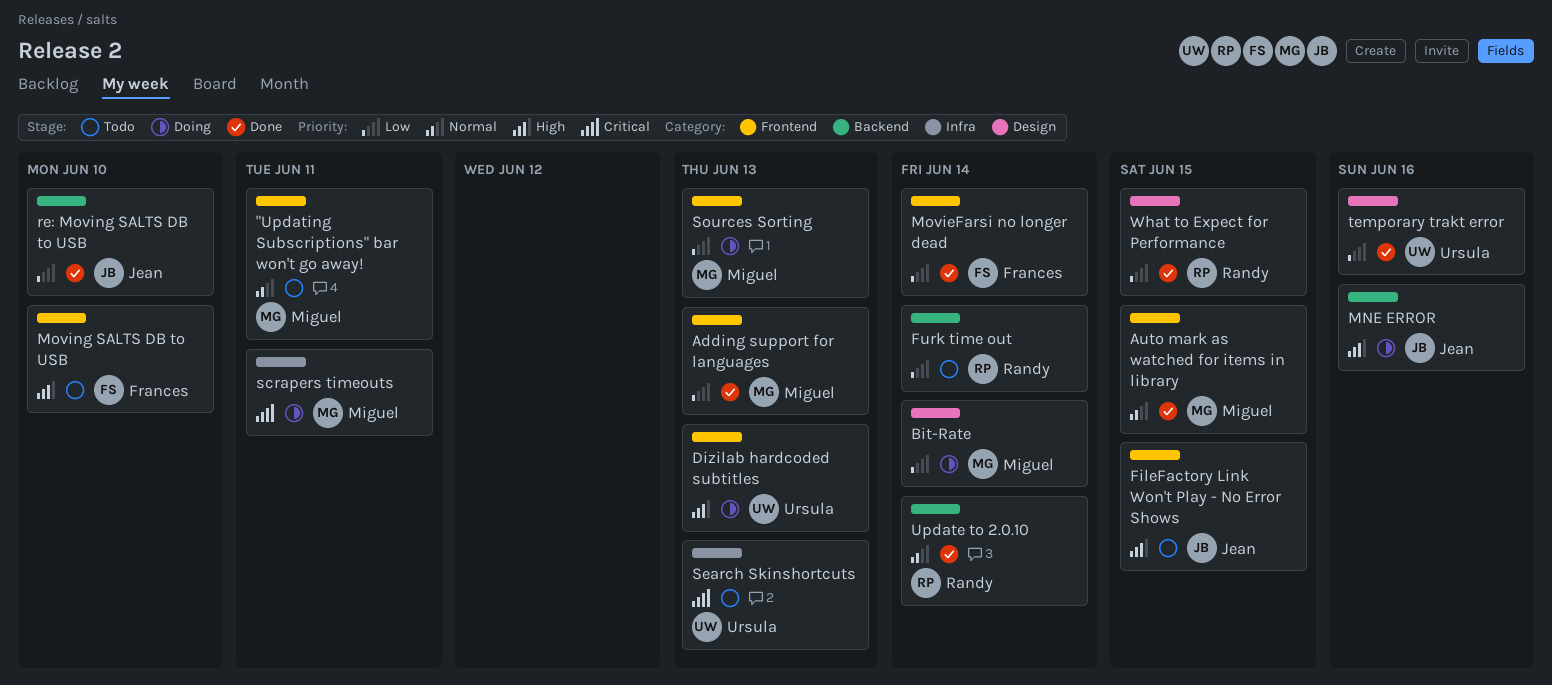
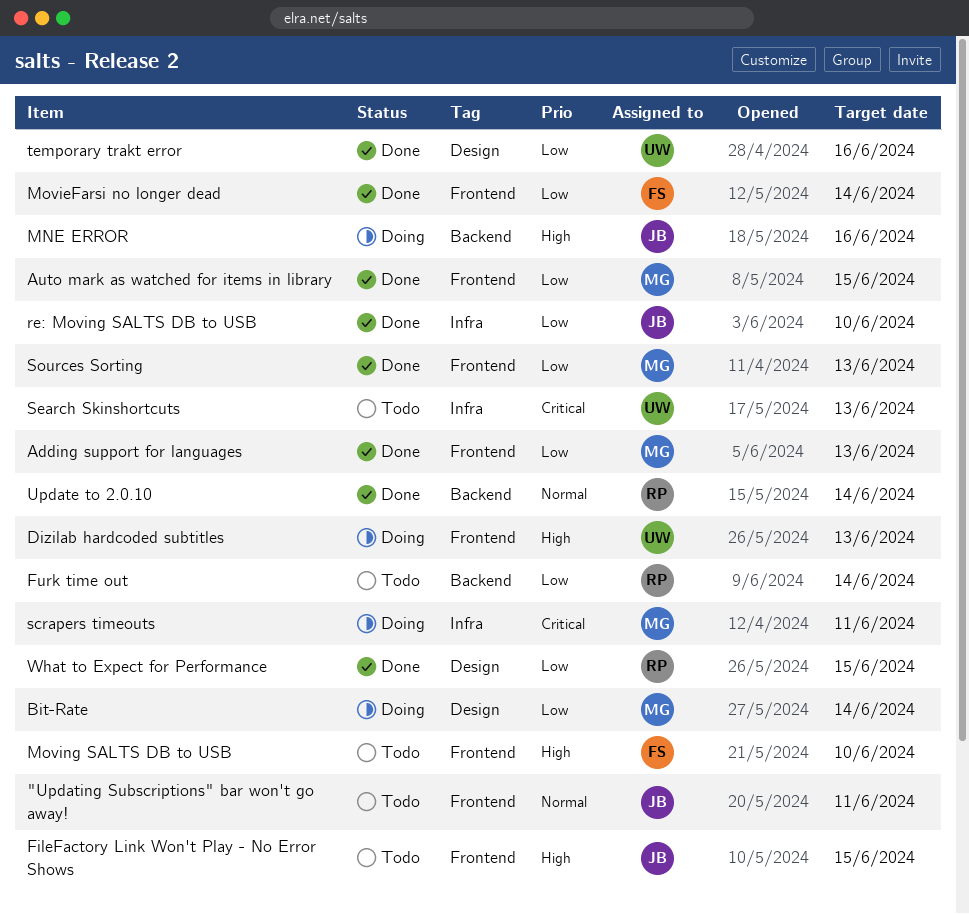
"Updating Subscriptions" bar won't go away!, owner: Miguel -> Jean
Auto mark as watched for items in library, priority: Normal -> Low
re: Moving SALTS DB to USB, label: Backend -> Infra
Sources Sorting, status: Doing -> Done

